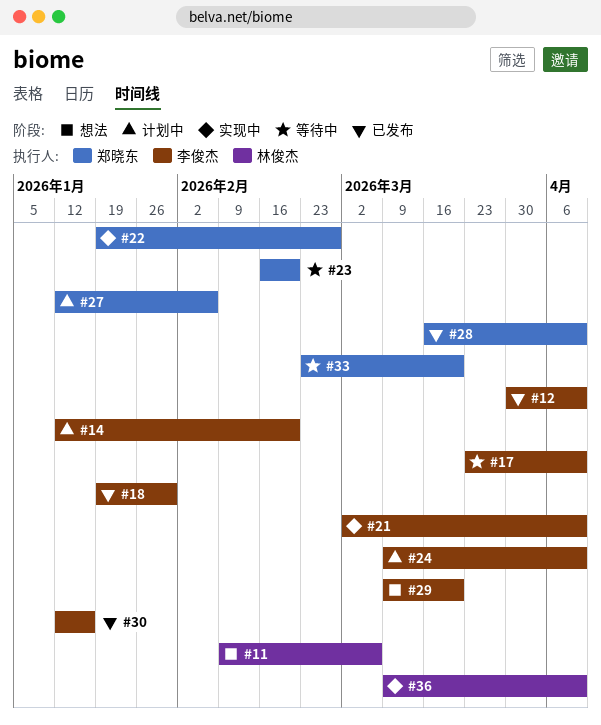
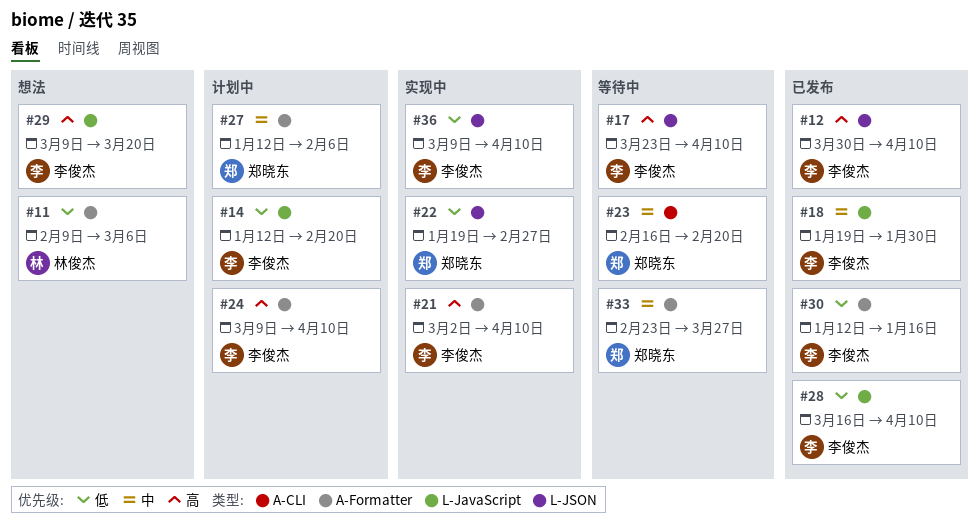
#28, owner: 郑晓东 -> 李俊杰
#33, due: Mar 20 -> Mar 27
#36, owner: 林俊杰 -> 李俊杰

